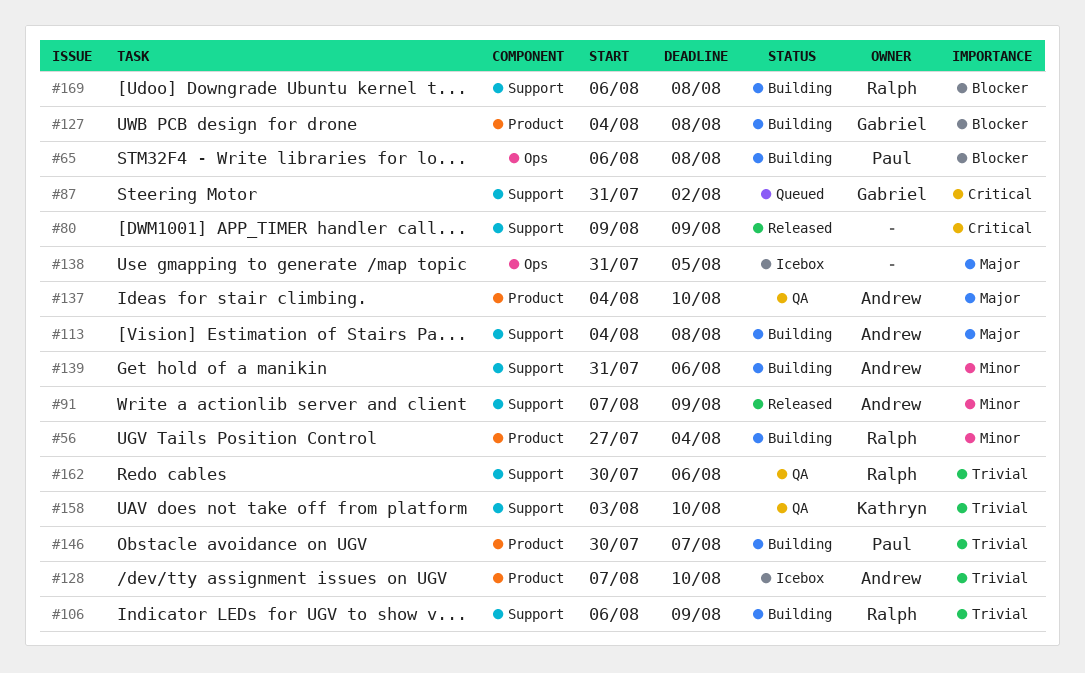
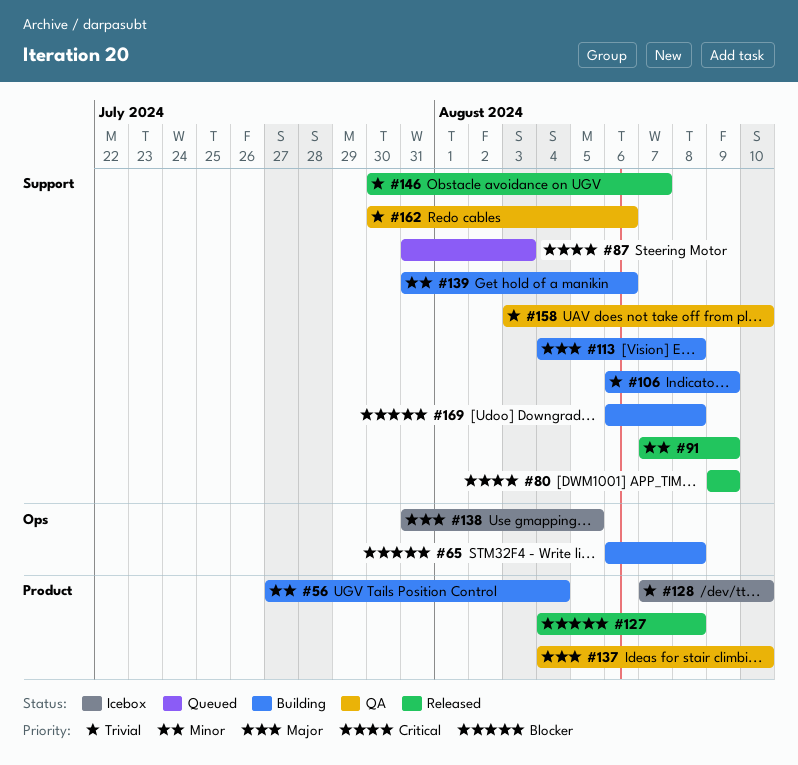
#87, due: Aug 2 -> Aug 3
#127, status: Building -> Released
#146, status: Building -> Released
#146, label: Product -> Support

